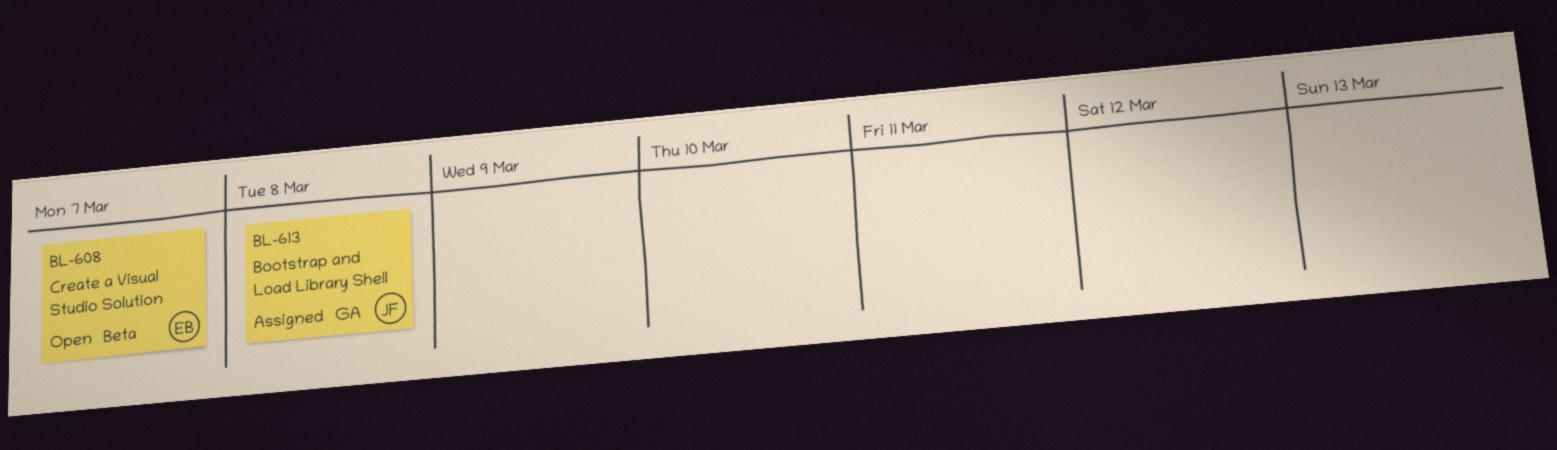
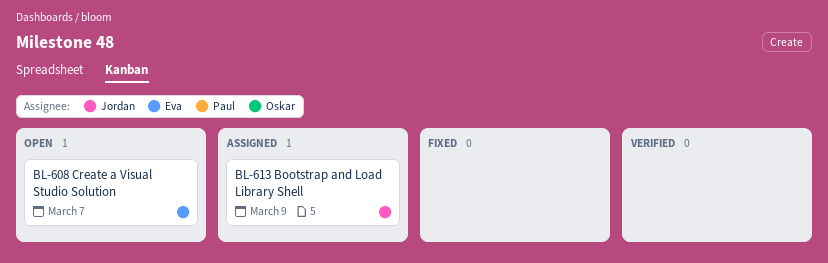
BL-613, due: Mar 8 -> Mar 9

